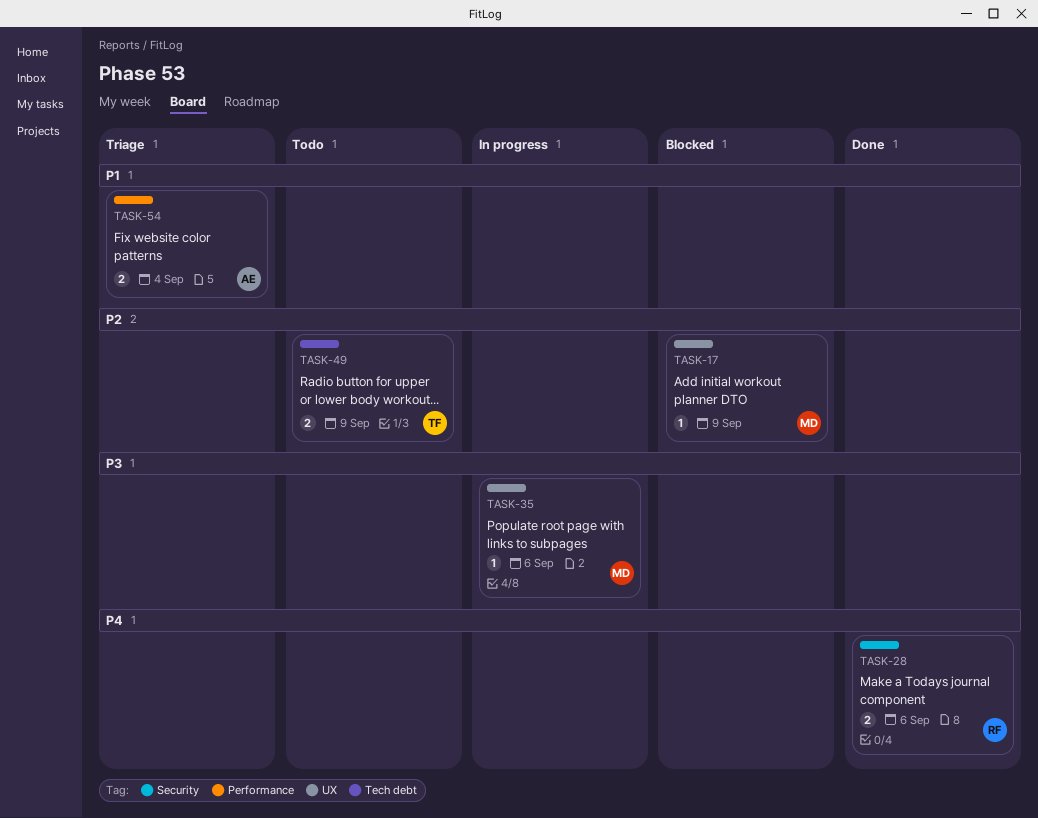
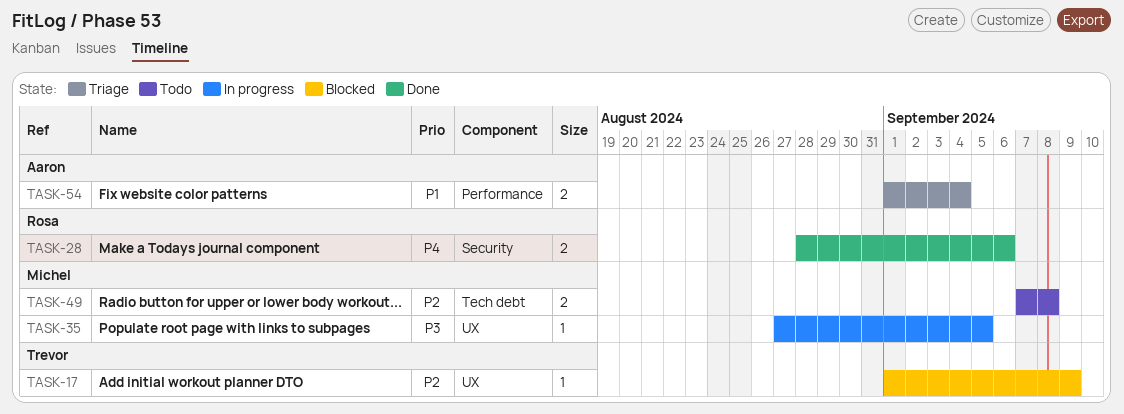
TASK-17, owner: Michel -> Trevor
TASK-35, due: Sep 6 -> Sep 5
TASK-49, owner: Trevor -> Michel
TASK-49, due: Sep 9 -> Sep 8

